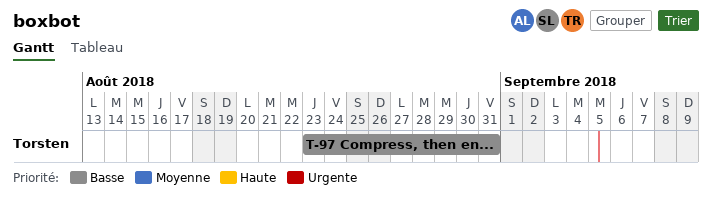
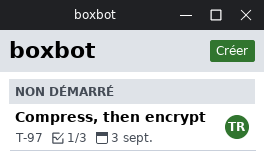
T-97, due: Aug 31 -> Sep 3

